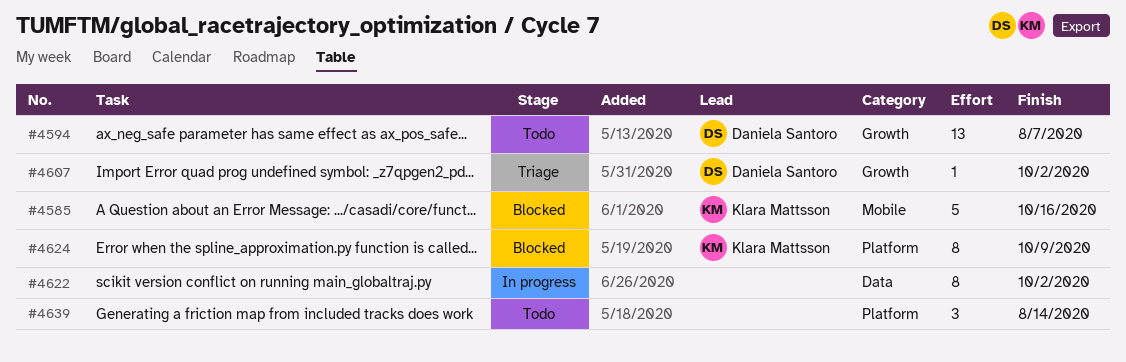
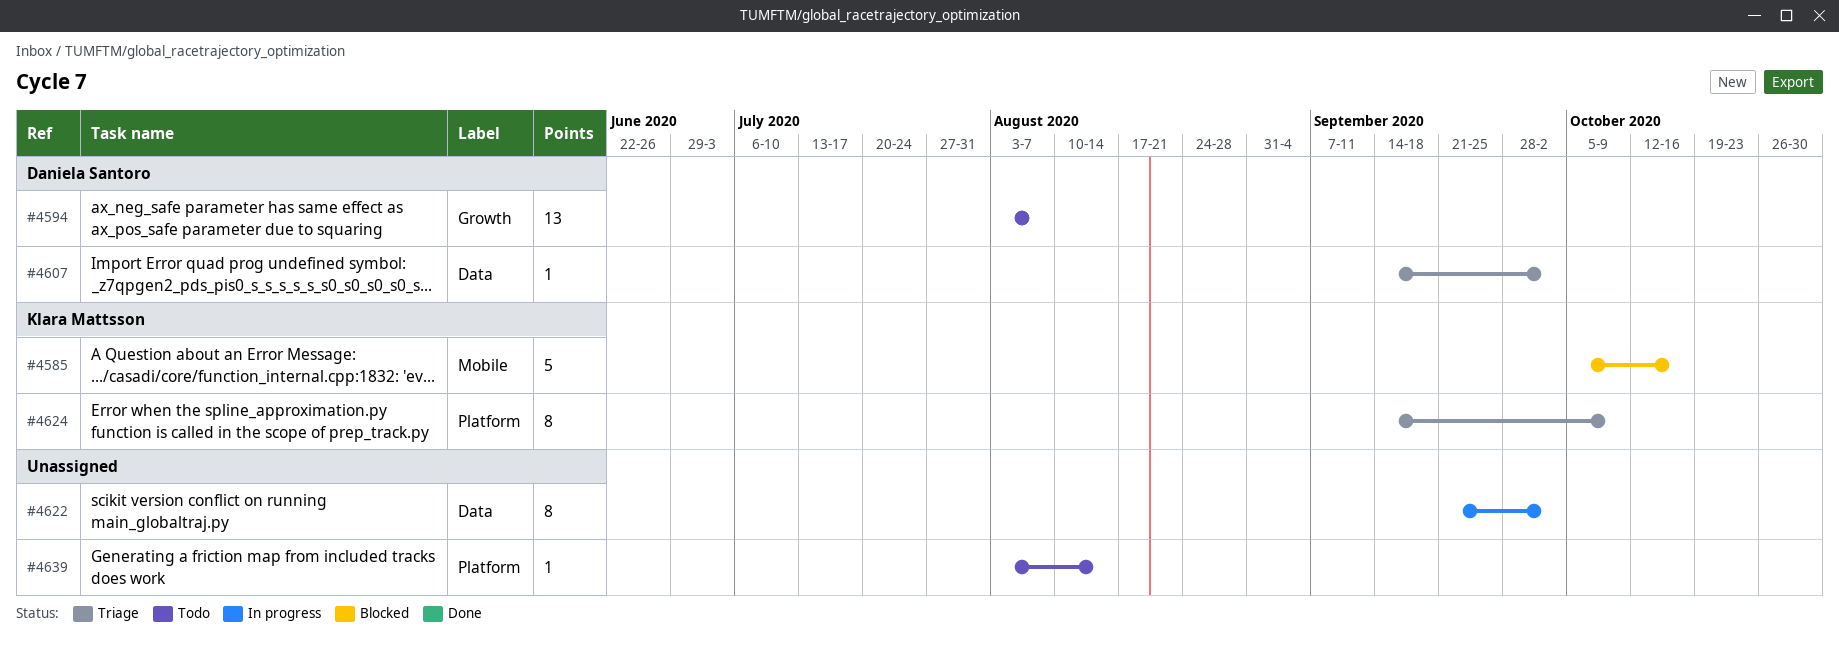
#4607, label: Growth -> Data
#4624, status: Blocked -> Triage
#4639, estimate: 3 -> 1

